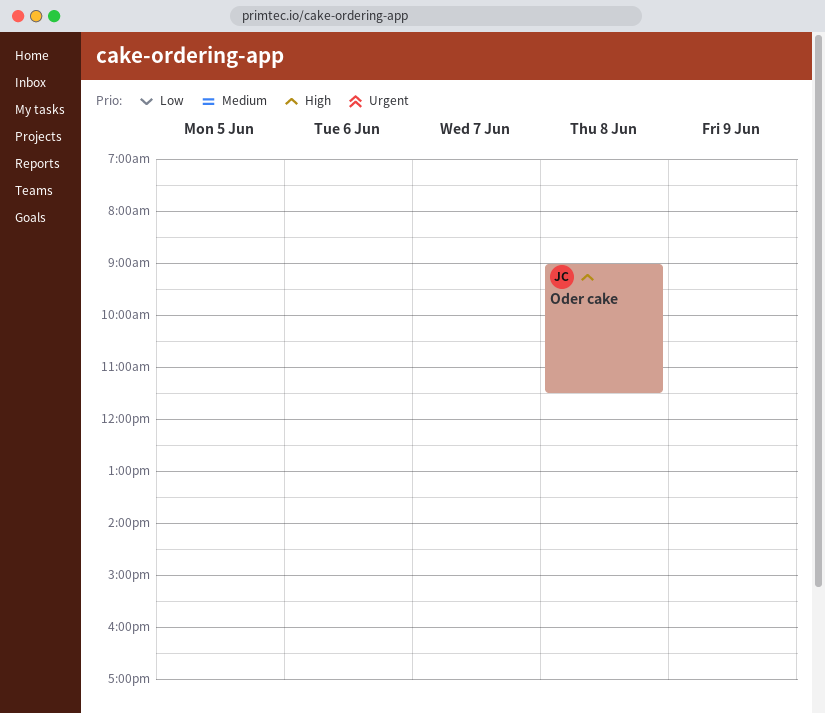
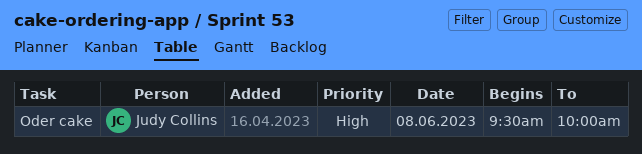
Oder cake, begins: 09:00 -> 09:30
Oder cake, ends: 11:30 -> 10:00

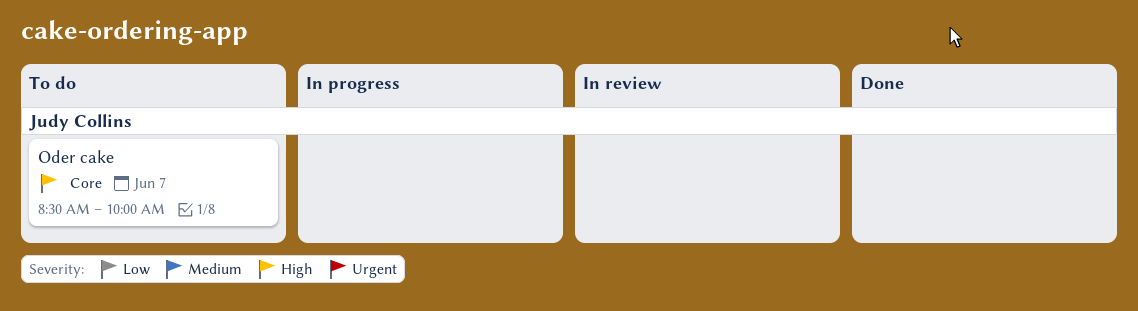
Oder cake, day: Jun 8 -> Jun 7
Oder cake, begins: 09:30 -> 08:30

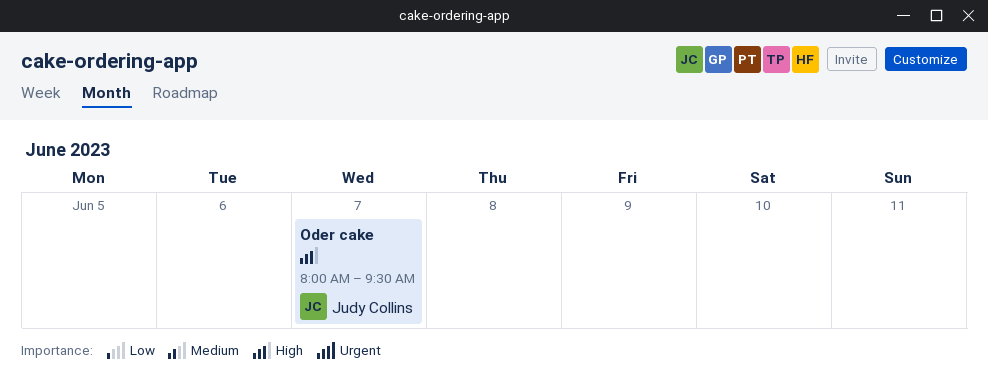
Oder cake, begins: 08:30 -> 08:00
Oder cake, ends: 10:00 -> 09:30

